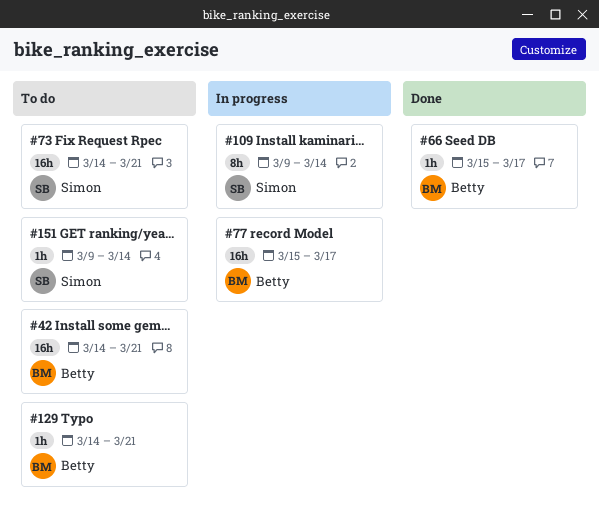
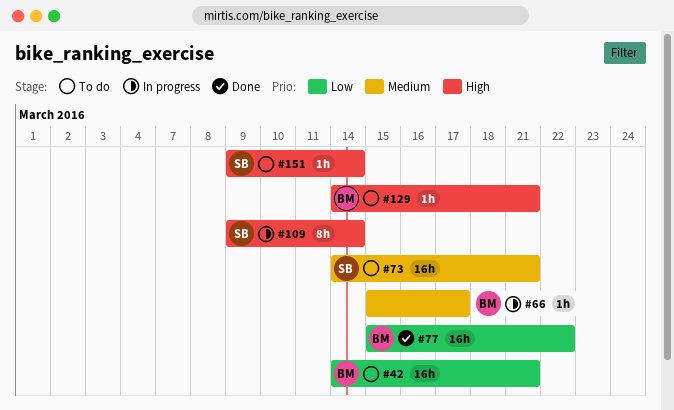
#66, status: Done -> In progress
#77, status: In progress -> Done
#77, due: Mar 17 -> Mar 22

